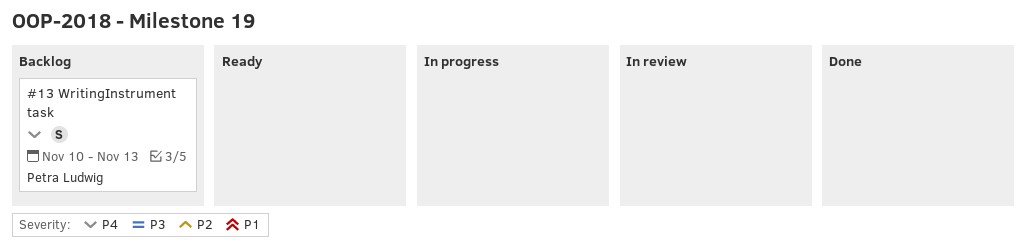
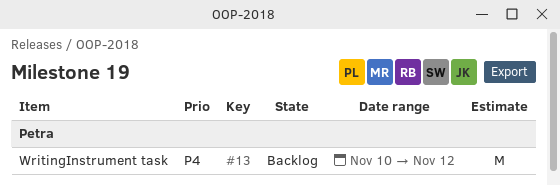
#13, estimate: S -> M
#13, due: Nov 13 -> Nov 12

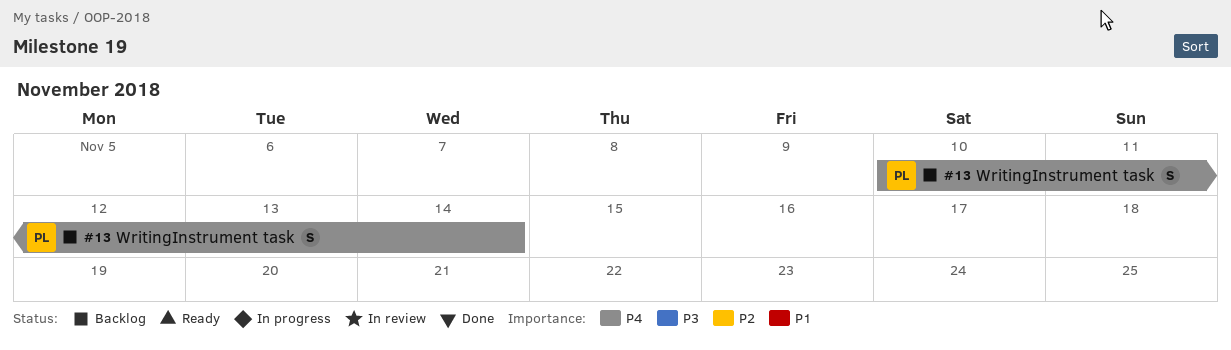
#13, estimate: M -> S
#13, due: Nov 12 -> Nov 14

